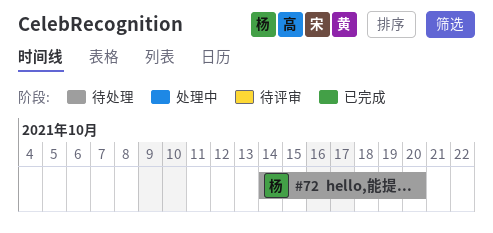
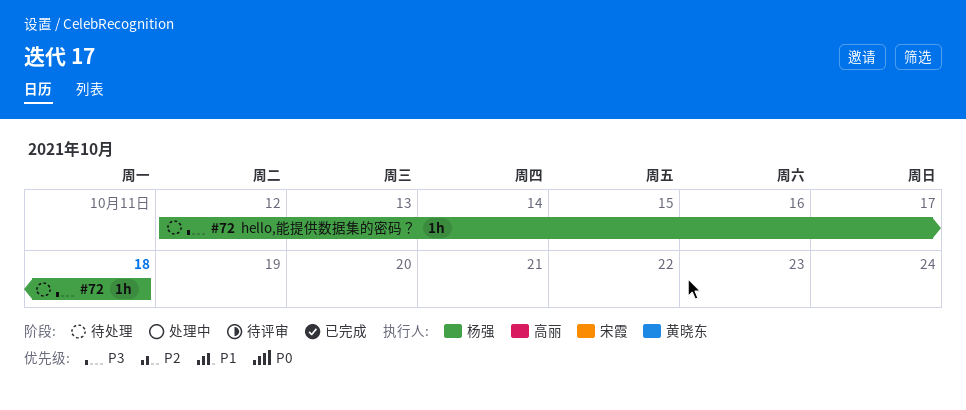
#72, start: Oct 14 -> Oct 12
#72, due: Oct 20 -> Oct 18

